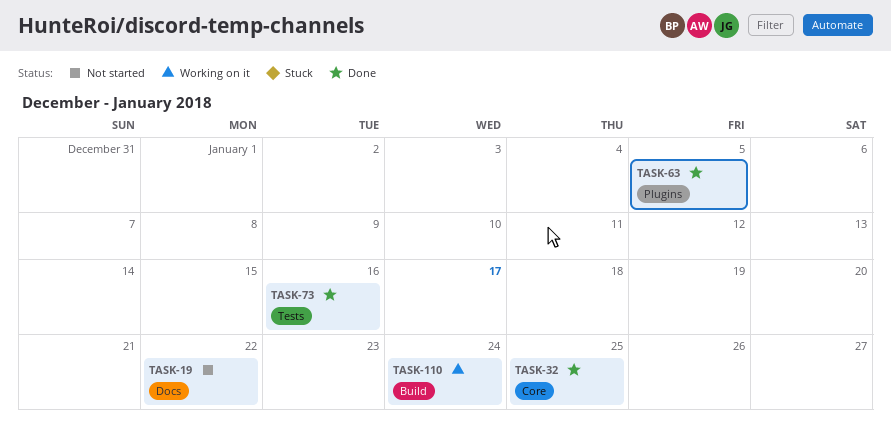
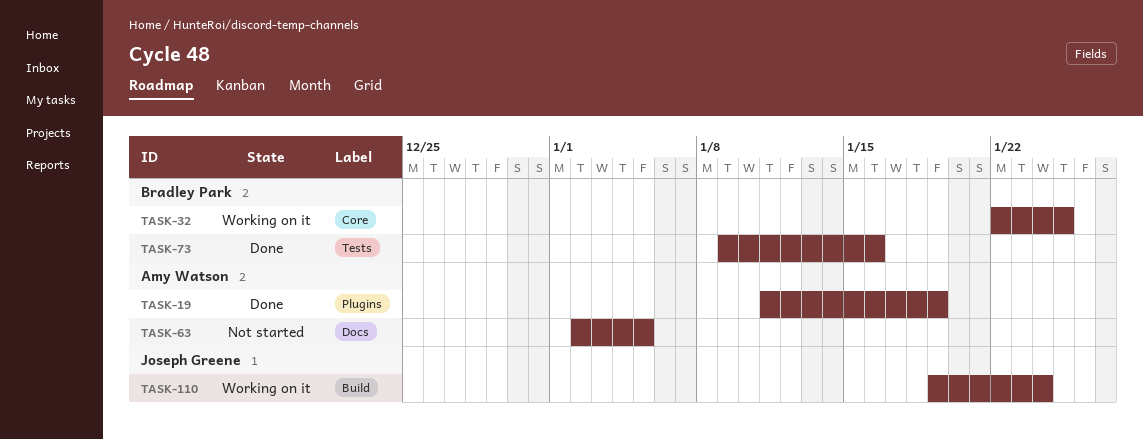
TASK-19, status: Not started -> Done
TASK-19, label: Docs -> Plugins
TASK-19, due: Jan 22 -> Jan 19
TASK-32, status: Done -> Working on it
TASK-63, status: Done -> Not started
TASK-63, label: Plugins -> Docs

